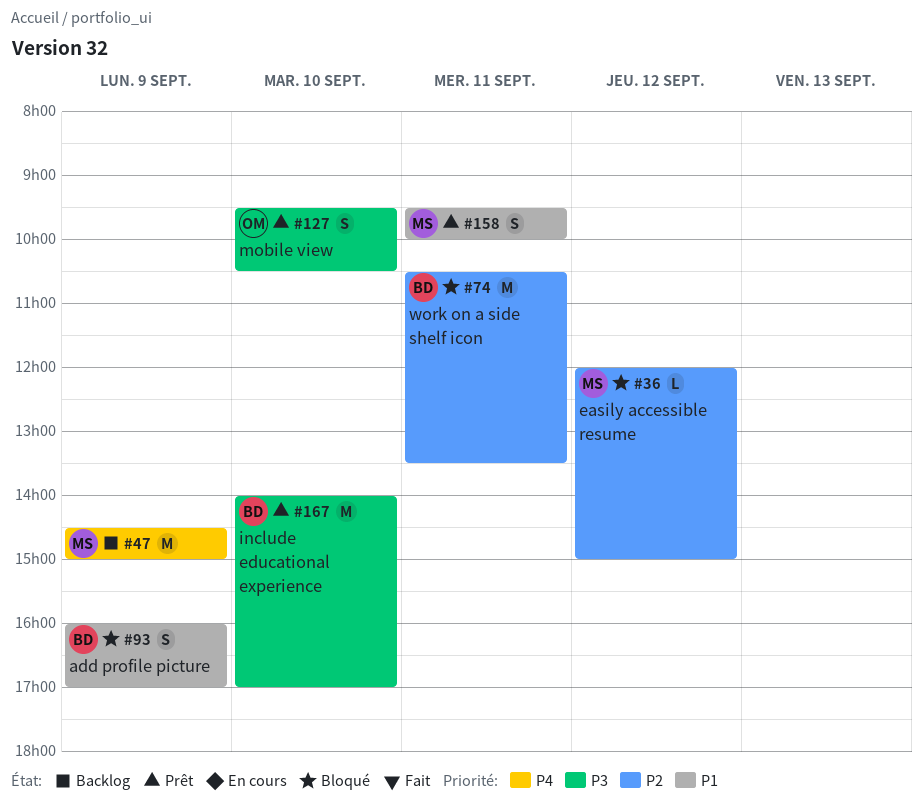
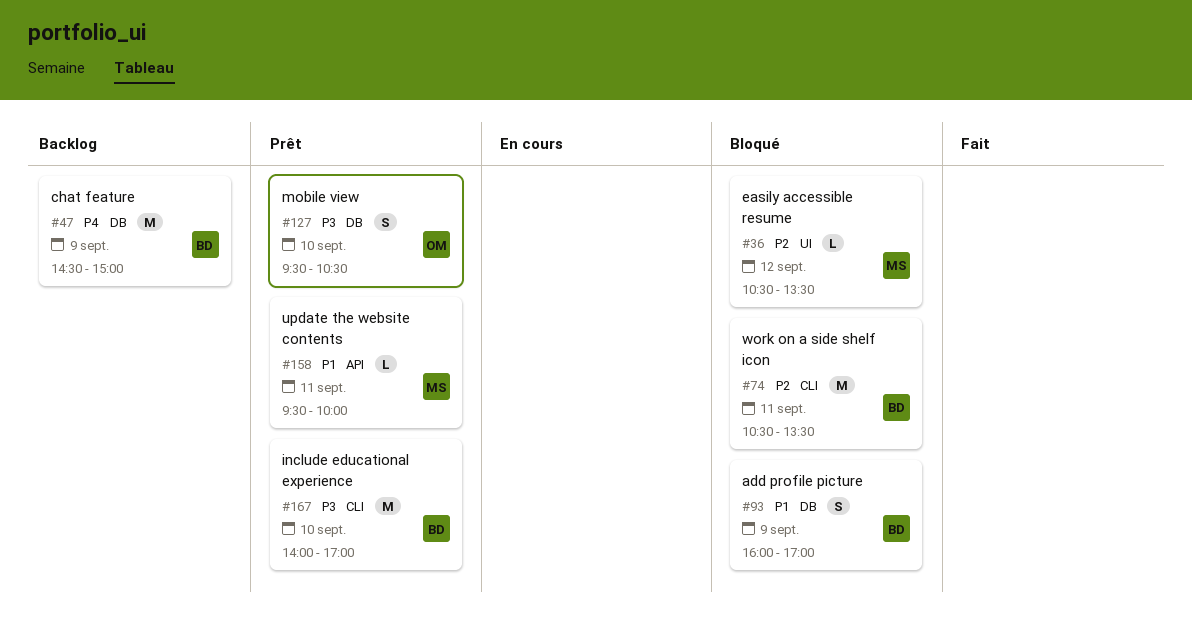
#36, begins: 12:00 -> 10:30
#36, ends: 15:00 -> 13:30
#47, owner: MS -> BD
#158, estimate: S -> L

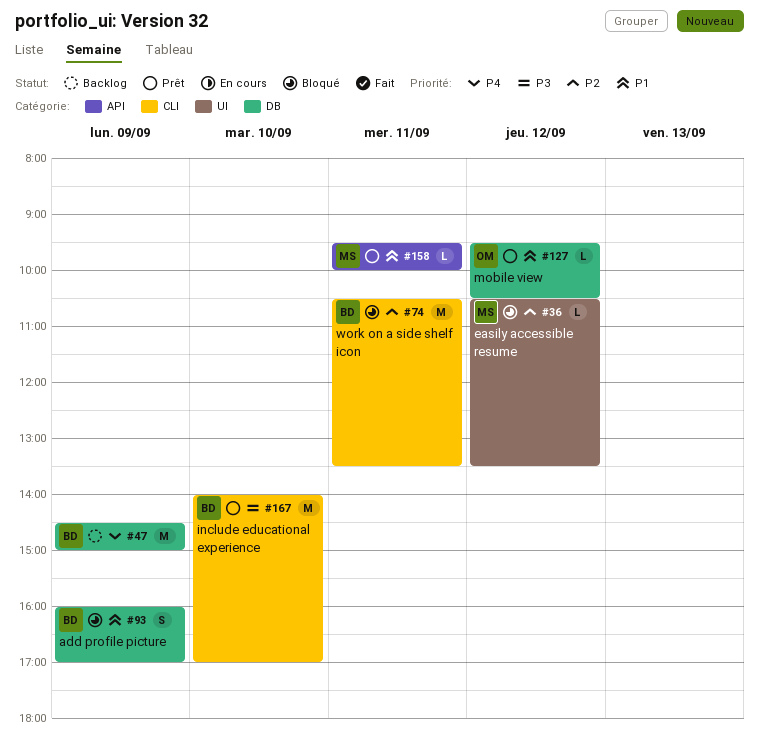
#127, priority: P3 -> P1
#127, estimate: S -> L
#127, day: Sep 10 -> Sep 12

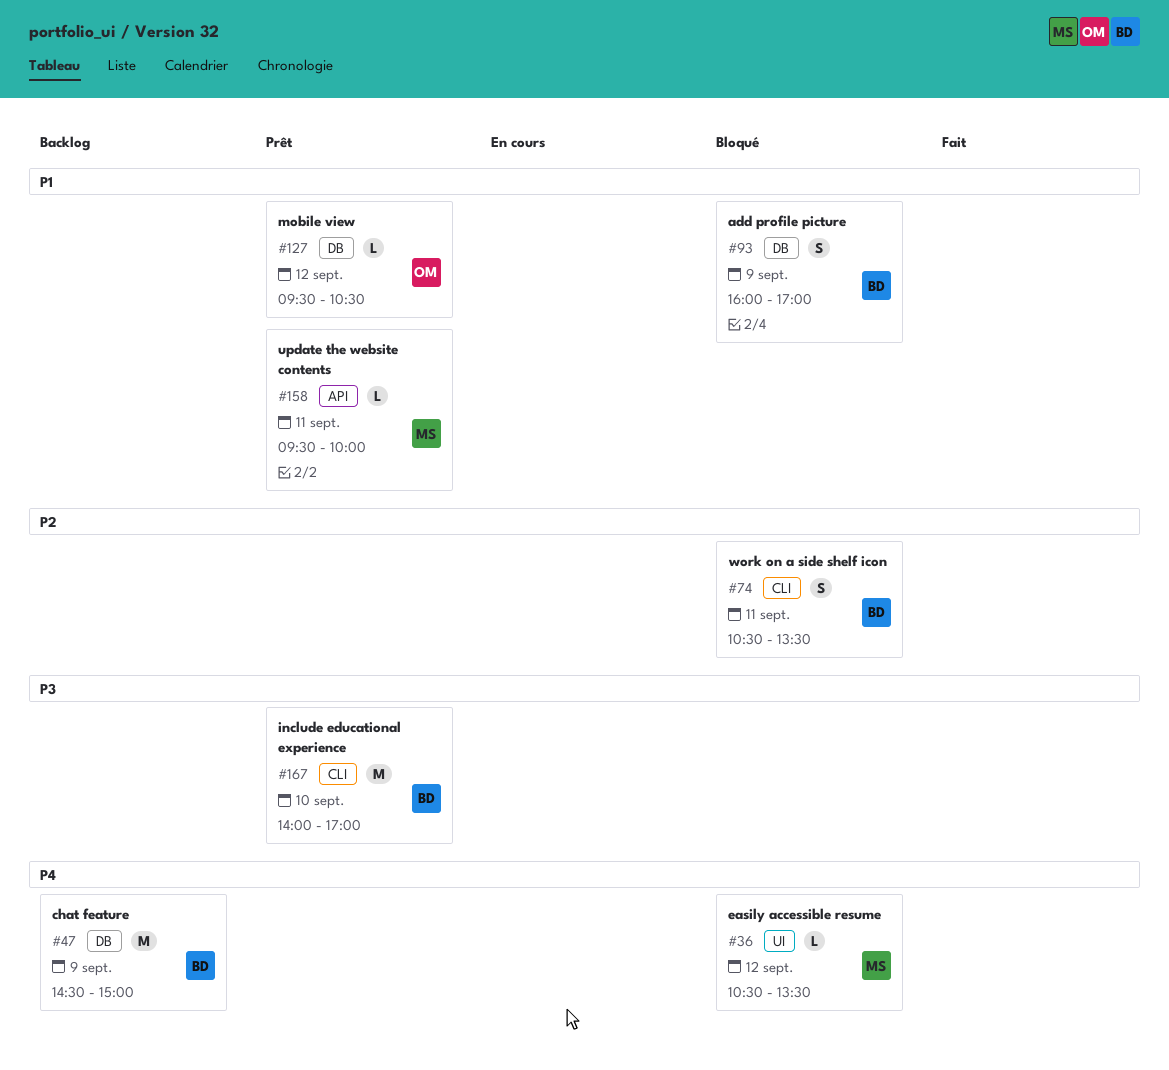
#36, priority: P2 -> P4
#74, estimate: M -> S

